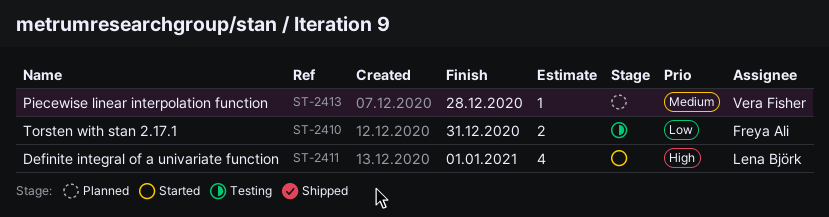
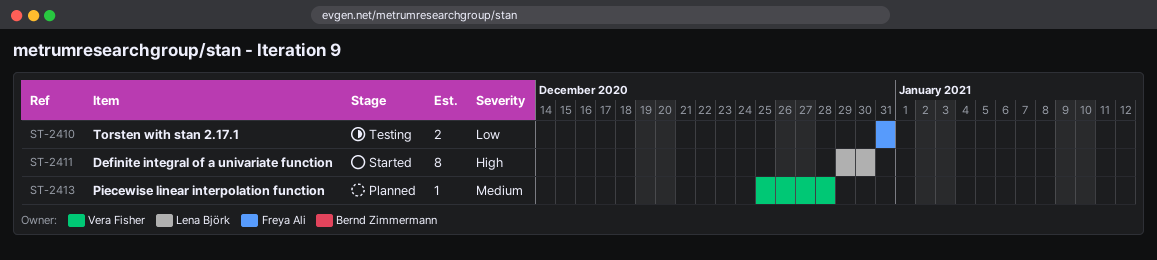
ST-2411, estimate: 4 -> 8
ST-2411, due: Jan 1 -> Dec 30

